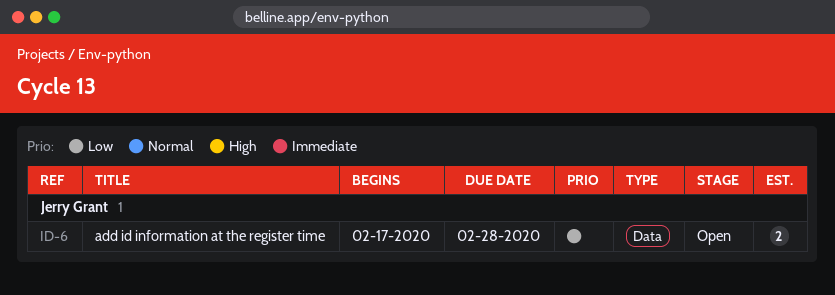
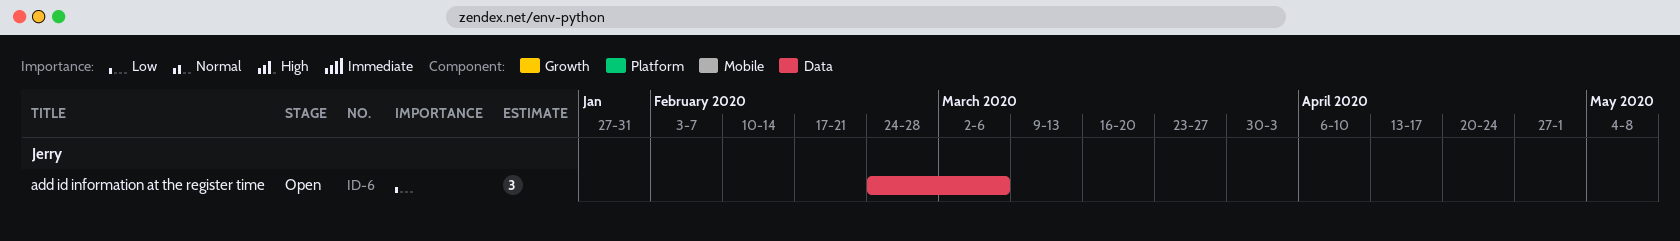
ID-6, estimate: 2 -> 3
ID-6, start: Feb 17 -> Feb 24
ID-6, due: Feb 28 -> Mar 6

